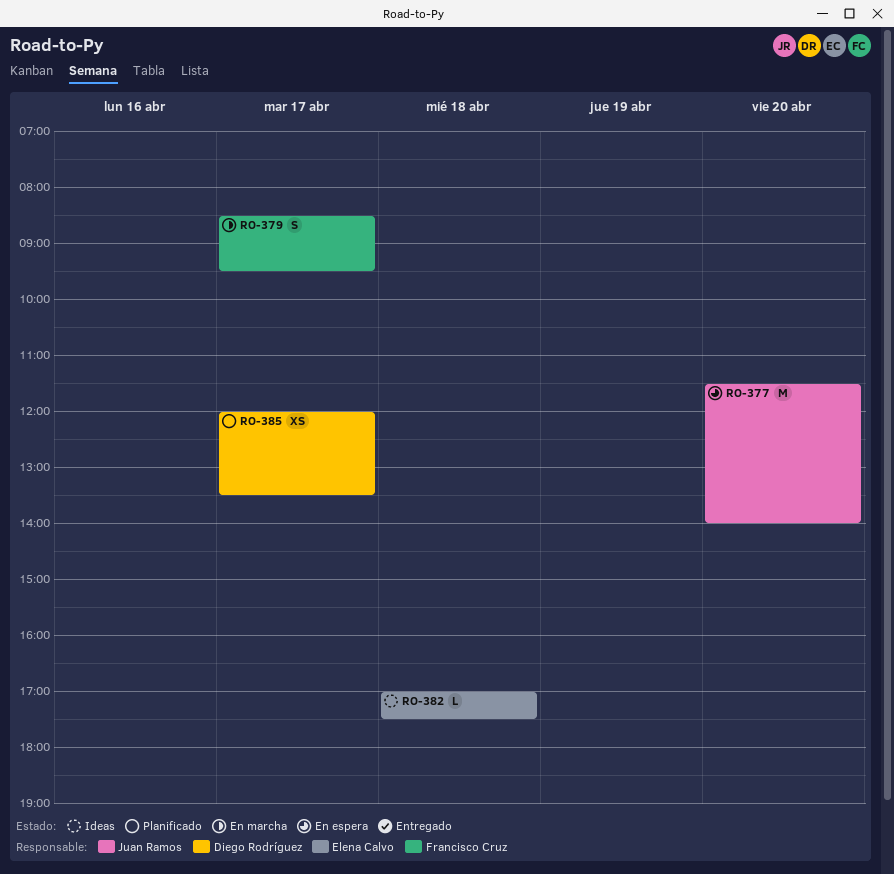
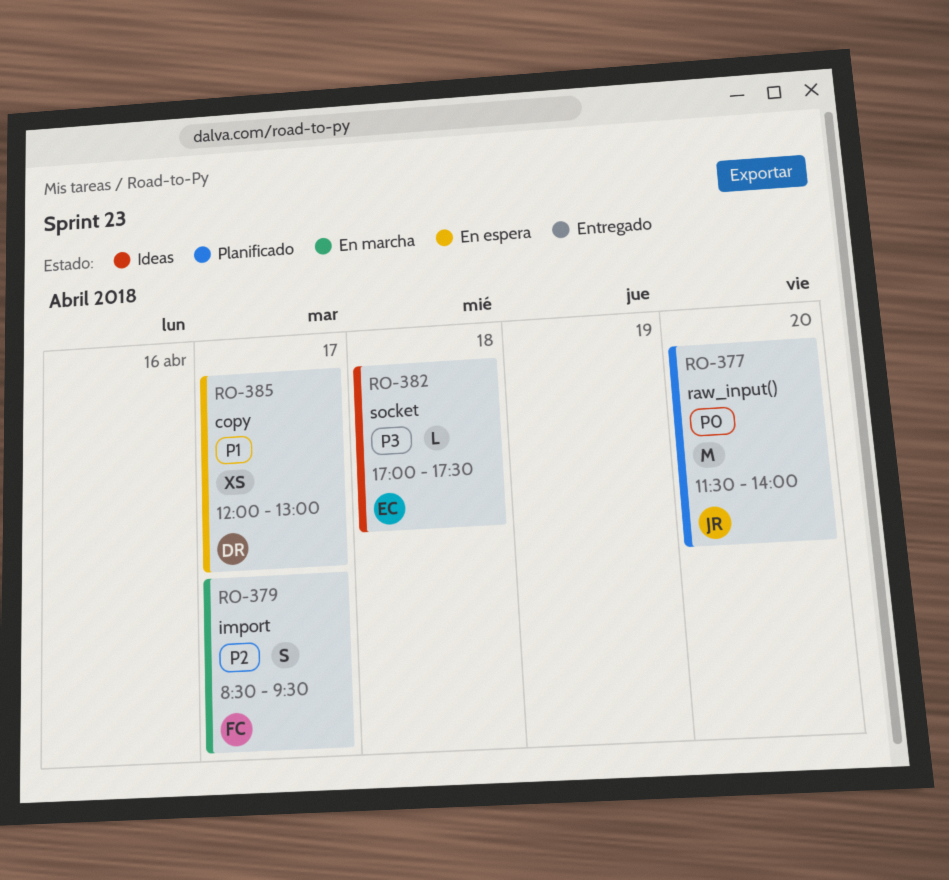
RO-377, status: En espera -> Planificado
RO-385, status: Planificado -> En espera
RO-385, ends: 13:30 -> 13:00

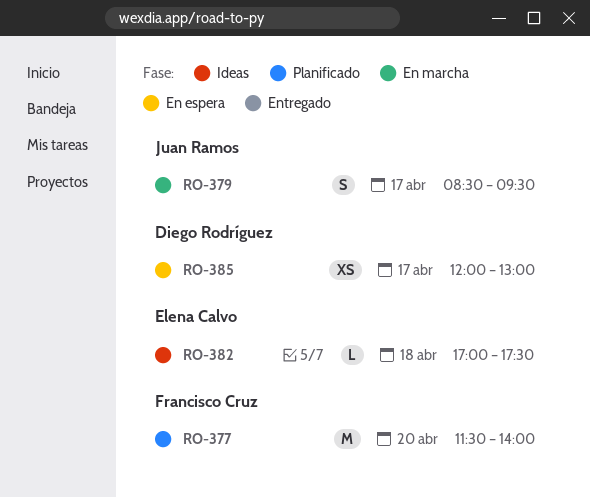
RO-377, owner: Juan Ramos -> Francisco Cruz
RO-379, owner: Francisco Cruz -> Juan Ramos

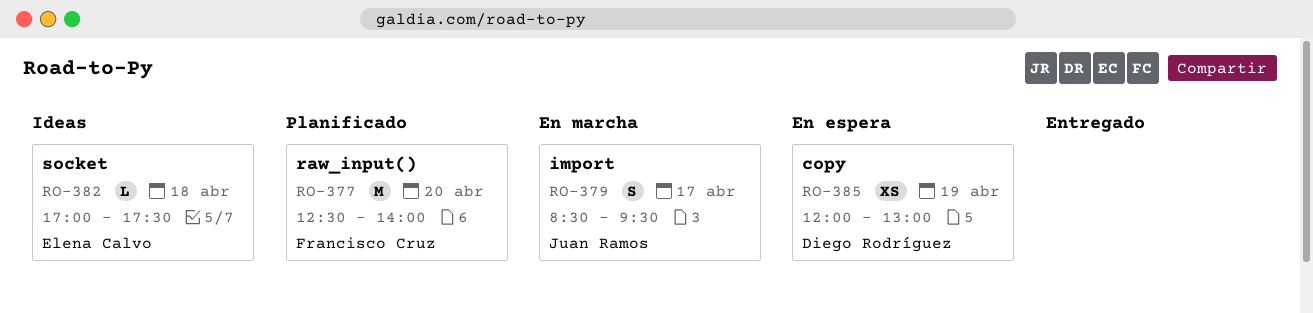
RO-377, begins: 11:30 -> 12:30
RO-385, day: Apr 17 -> Apr 19

